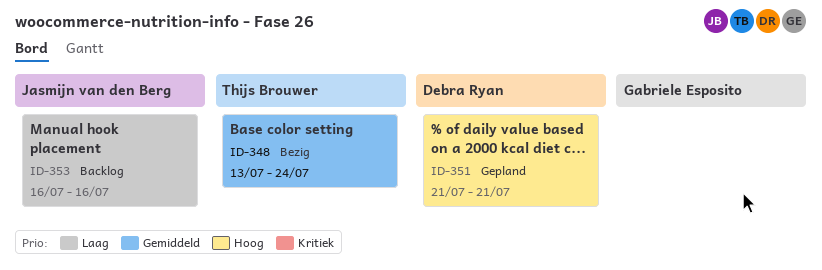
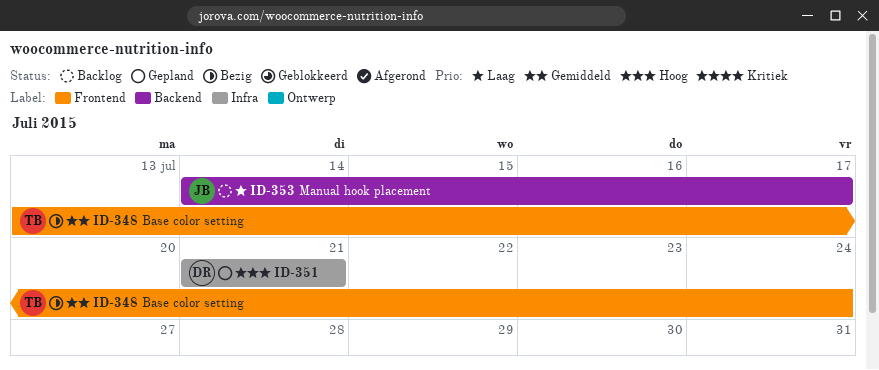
ID-353, start: Jul 16 -> Jul 14
ID-353, due: Jul 16 -> Jul 17

